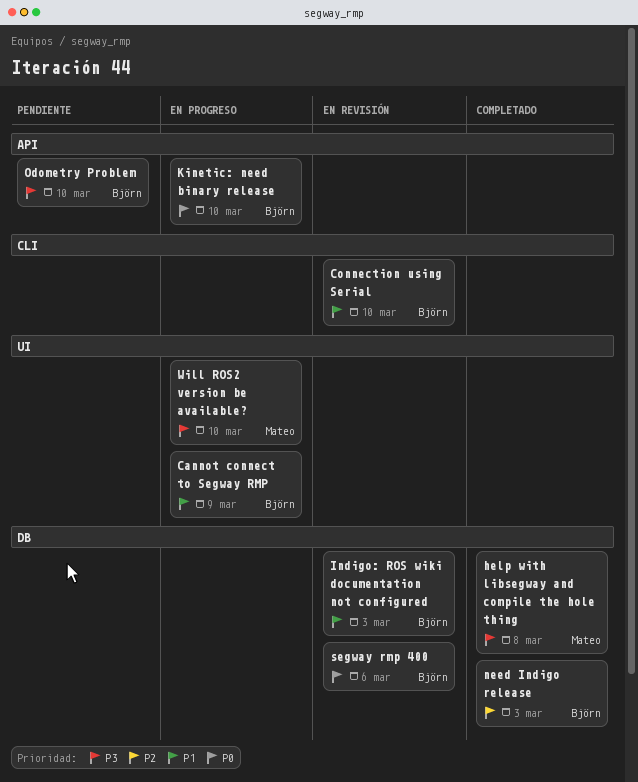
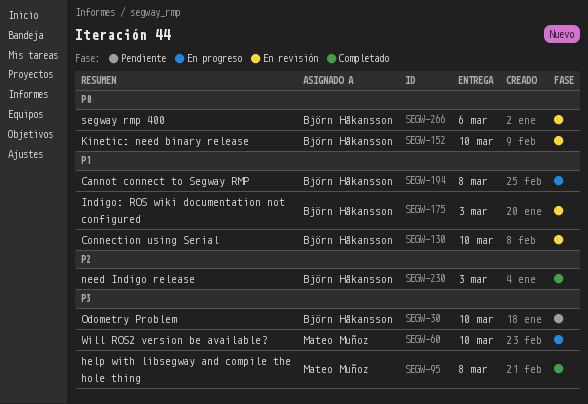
Cannot connect to Segway RMP, due: Mar 9 -> Mar 8
Kinetic: need binary release, status: En progreso -> En revisión

